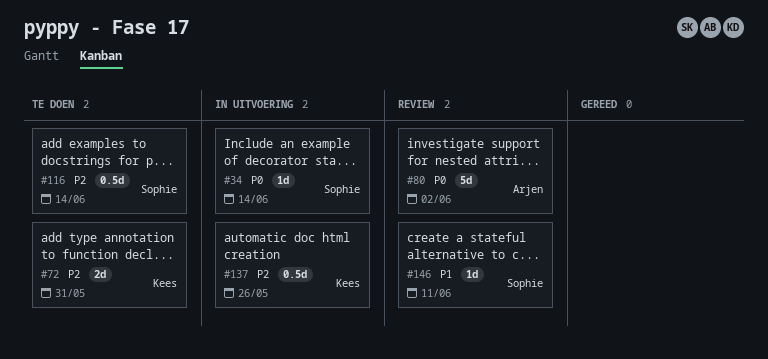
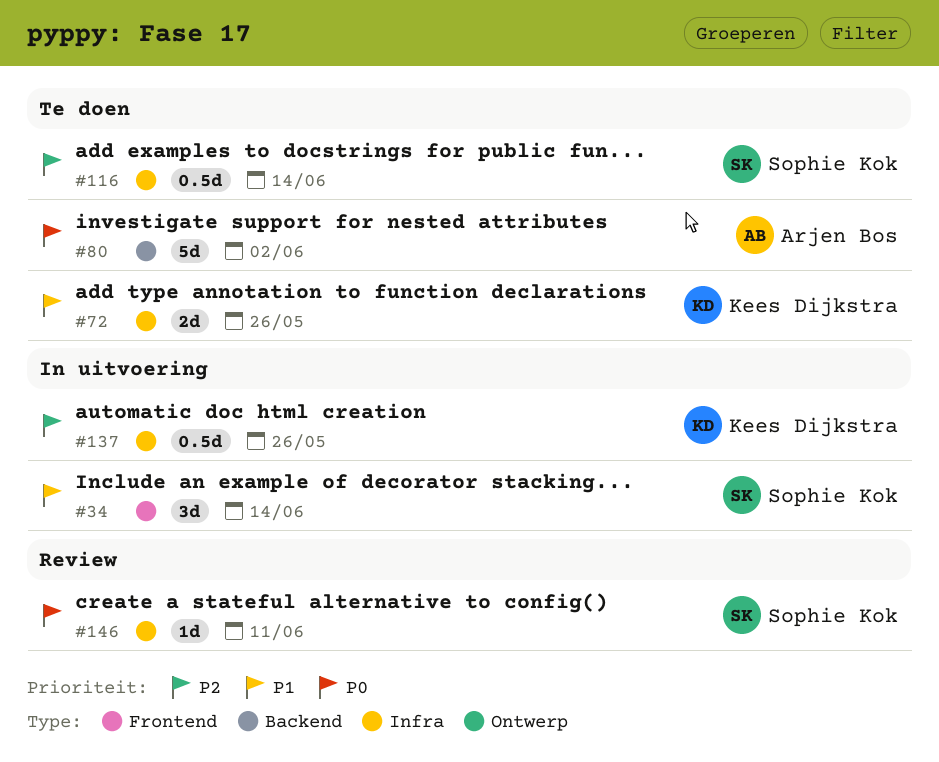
#34, priority: P0 -> P1
#34, estimate: 1d -> 3d
#72, priority: P2 -> P1
#72, due: May 31 -> May 26
#80, status: Review -> Te doen
#146, priority: P1 -> P0

